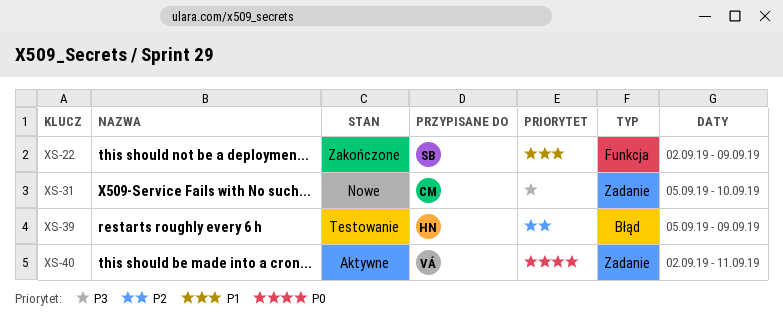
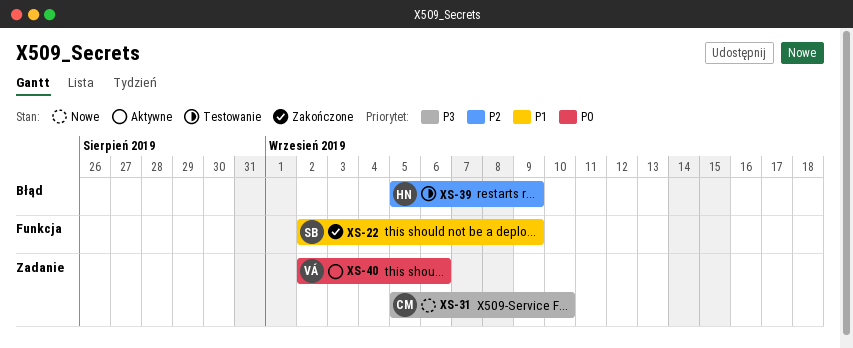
XS-40, due: Sep 11 -> Sep 6

